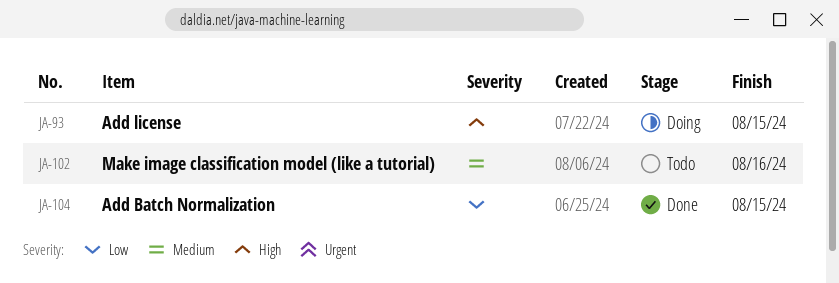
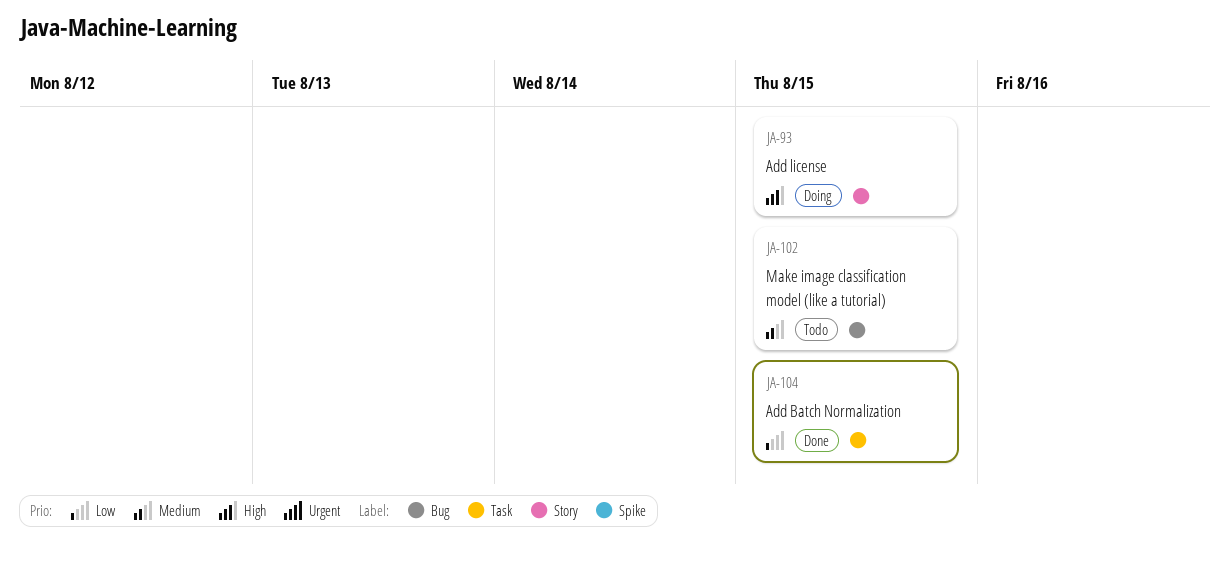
JA-102, due: Aug 16 -> Aug 15

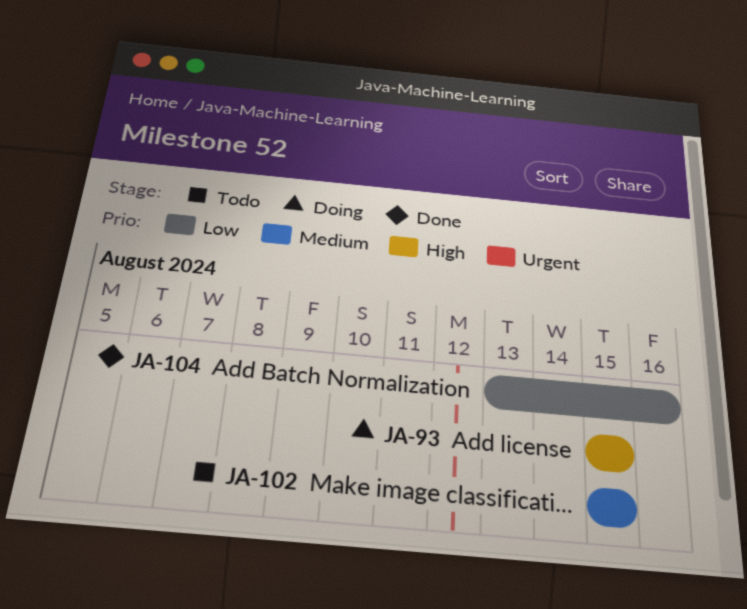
JA-104, due: Aug 15 -> Aug 16

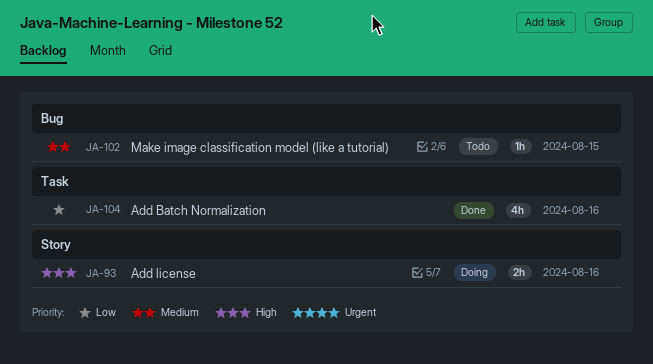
JA-93, due: Aug 15 -> Aug 16

